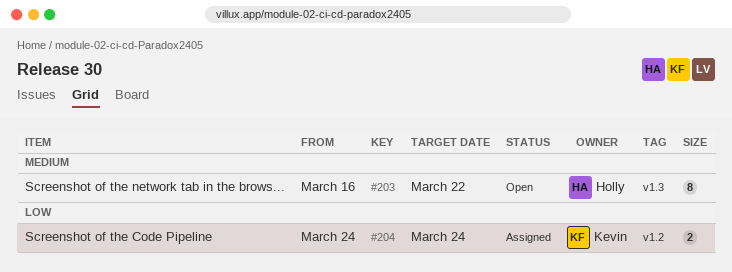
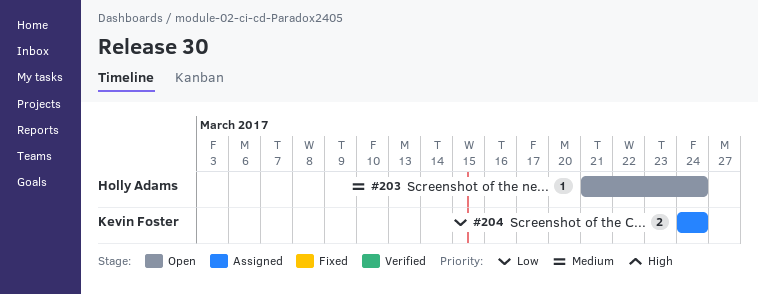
#203, estimate: 8 -> 1
#203, start: Mar 16 -> Mar 21
#203, due: Mar 22 -> Mar 24

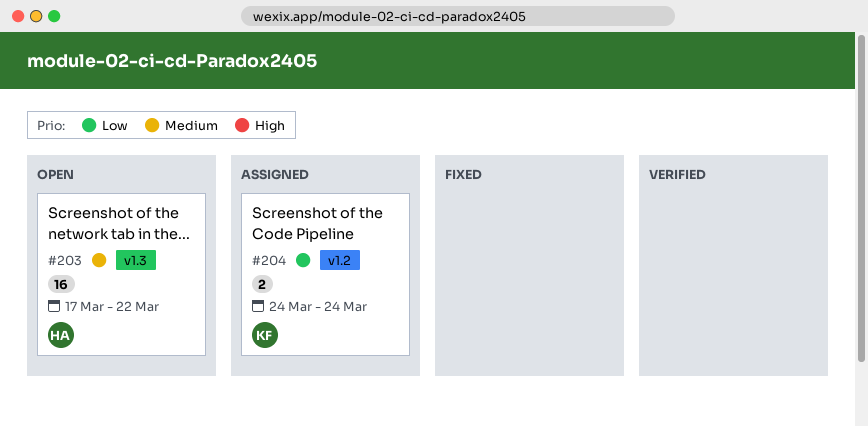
#203, estimate: 1 -> 16
#203, start: Mar 21 -> Mar 17
#203, due: Mar 24 -> Mar 22

